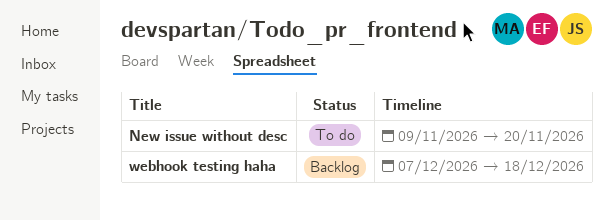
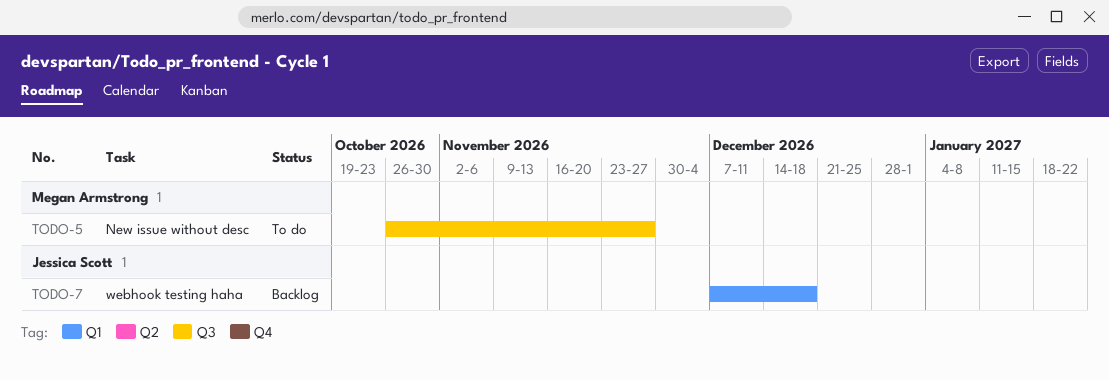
New issue without desc, start: Nov 9 -> Oct 26
New issue without desc, due: Nov 20 -> Nov 27

